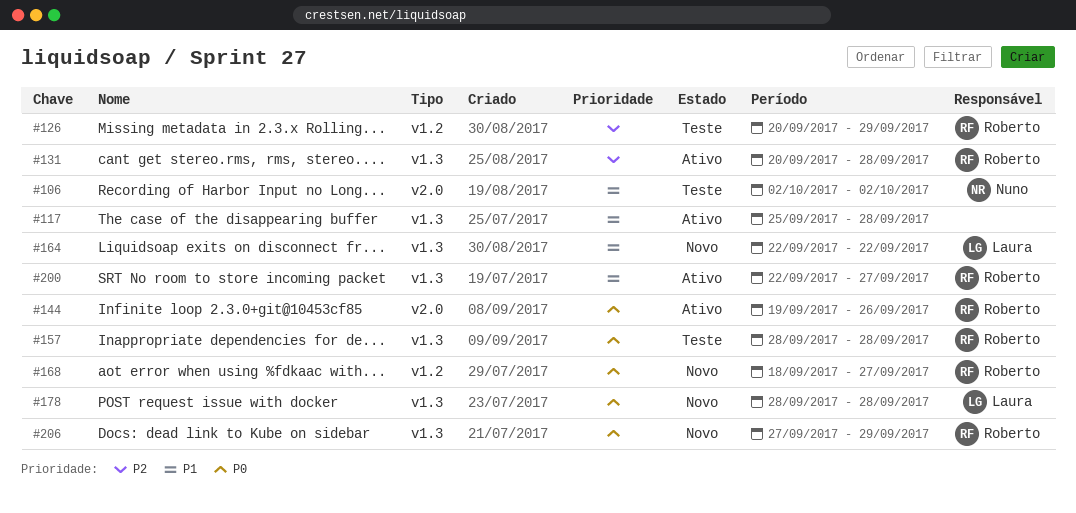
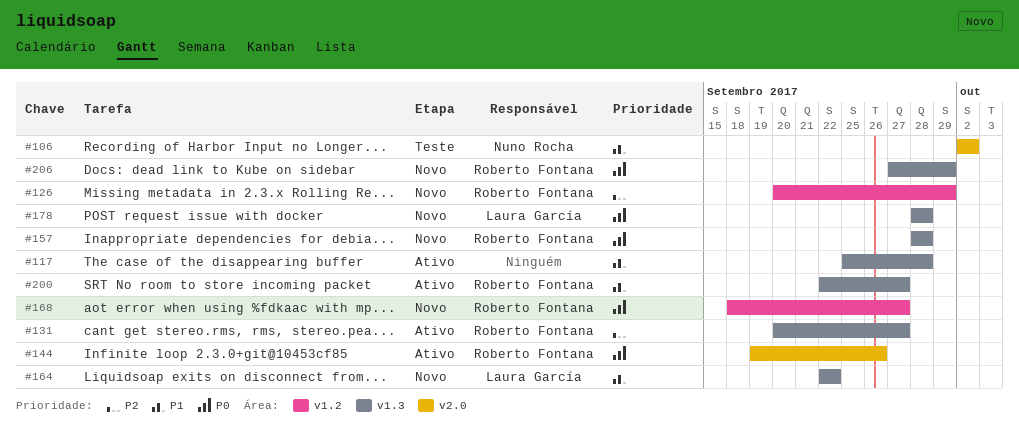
#126, status: Teste -> Novo
#131, due: Sep 28 -> Sep 27
#157, status: Teste -> Novo

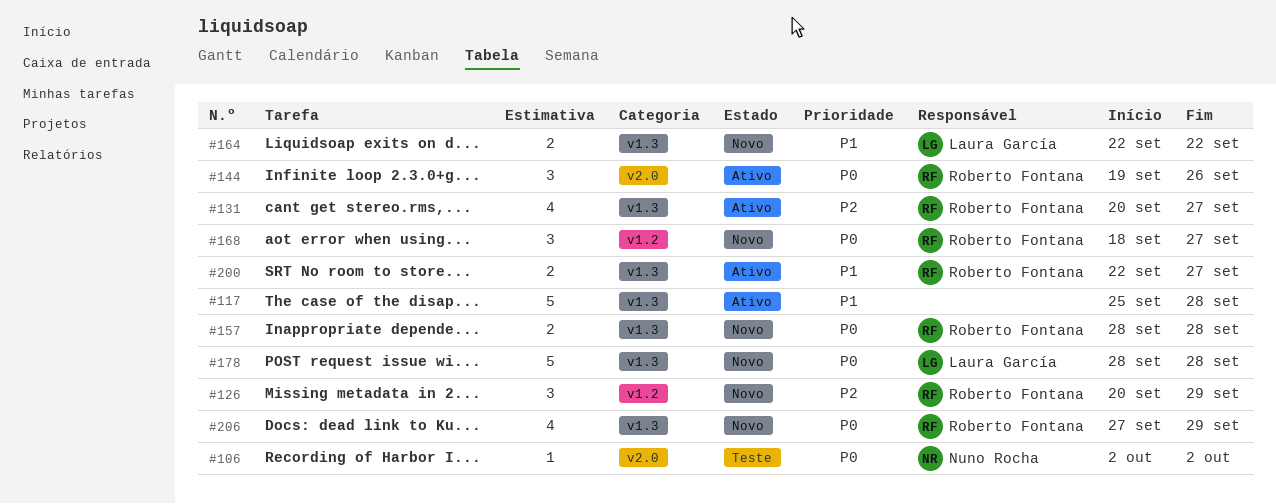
#106, priority: P1 -> P0

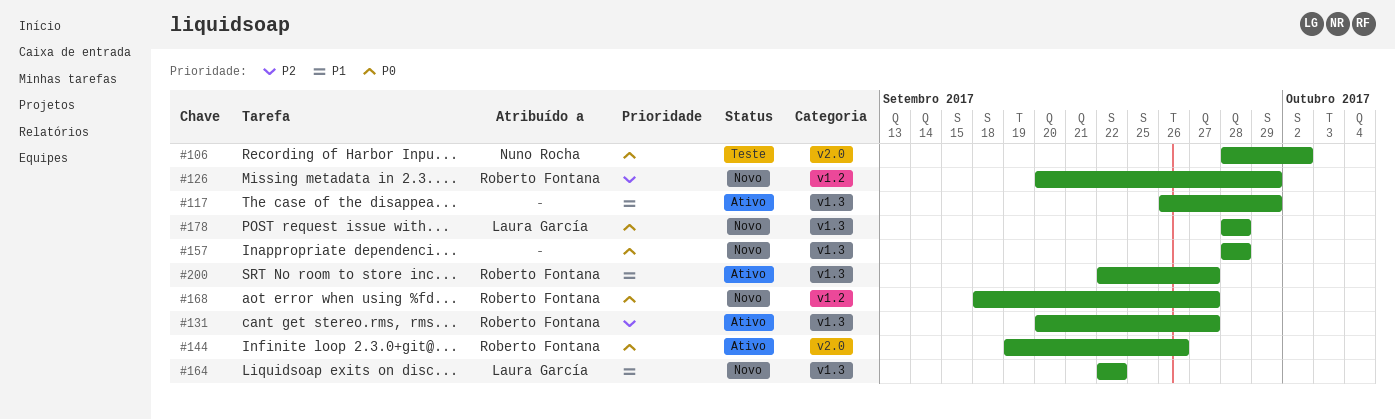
#106, start: Oct 2 -> Sep 28
#117, start: Sep 25 -> Sep 26
#117, due: Sep 28 -> Sep 29
#157, owner: Roberto Fontana -> none
#206: present -> none

